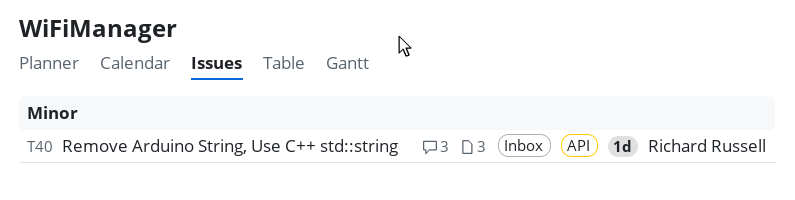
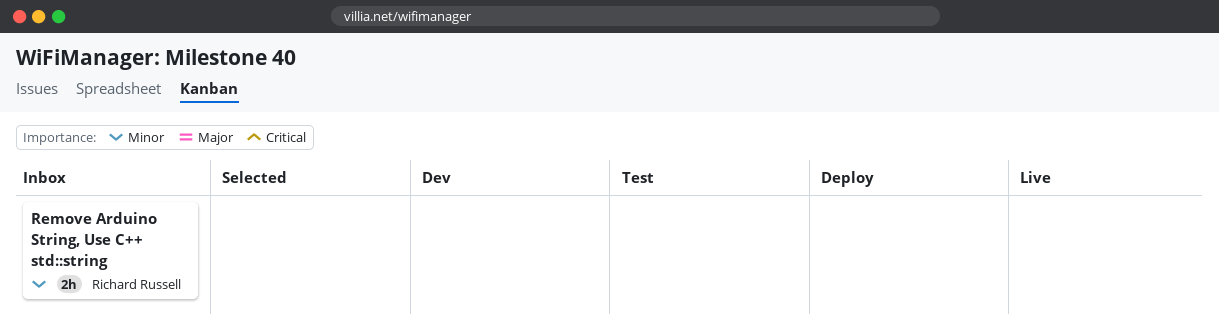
Remove Arduino String, Use C++ std::string, estimate: 1d -> 2h

